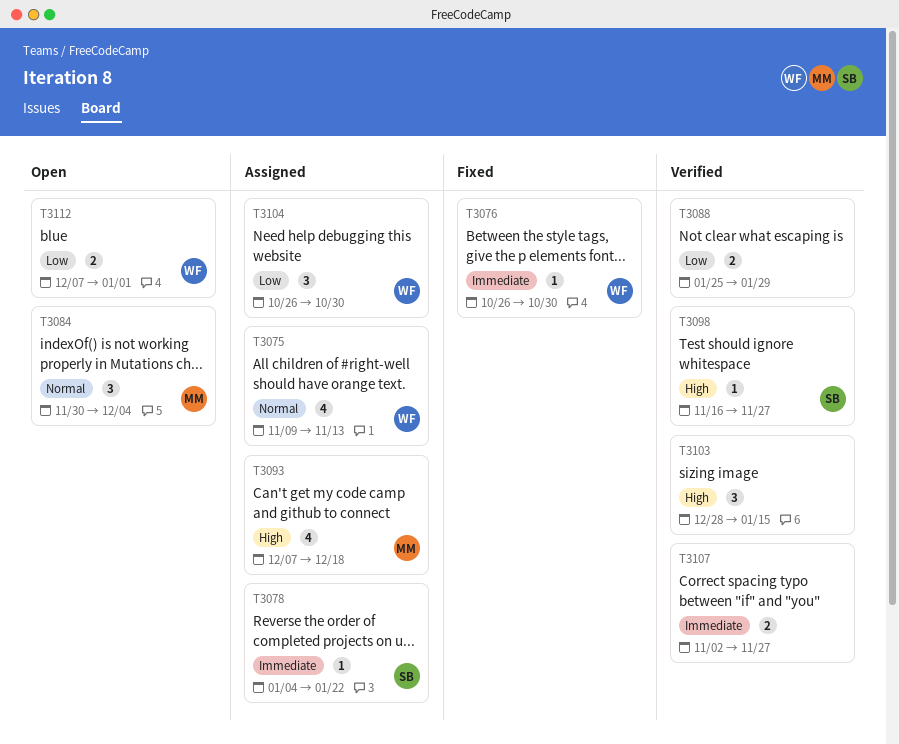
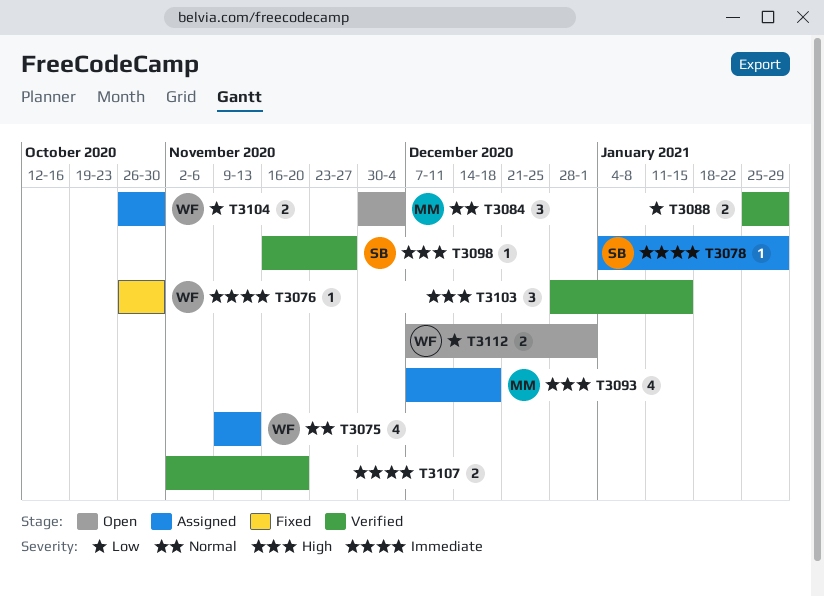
T3078, due: Jan 22 -> Jan 29
T3104, estimate: 3 -> 2
T3107, due: Nov 27 -> Nov 20

